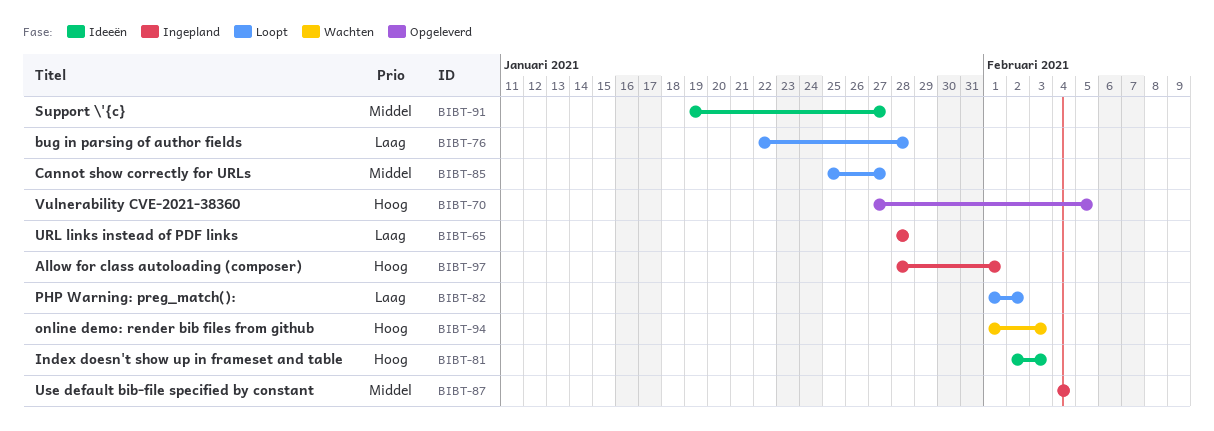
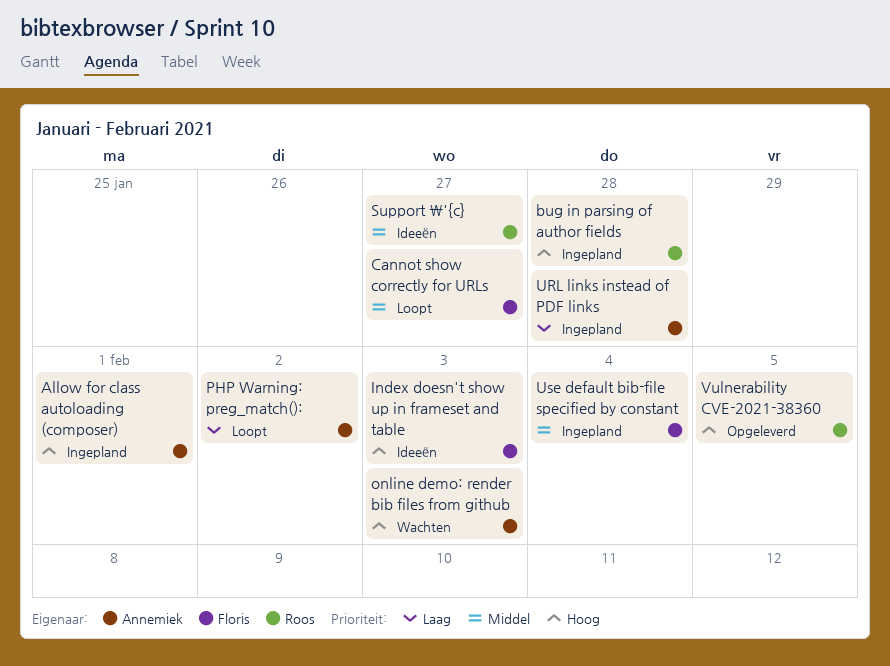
bug in parsing of author fields, status: Loopt -> Ingepland
bug in parsing of author fields, priority: Laag -> Hoog

